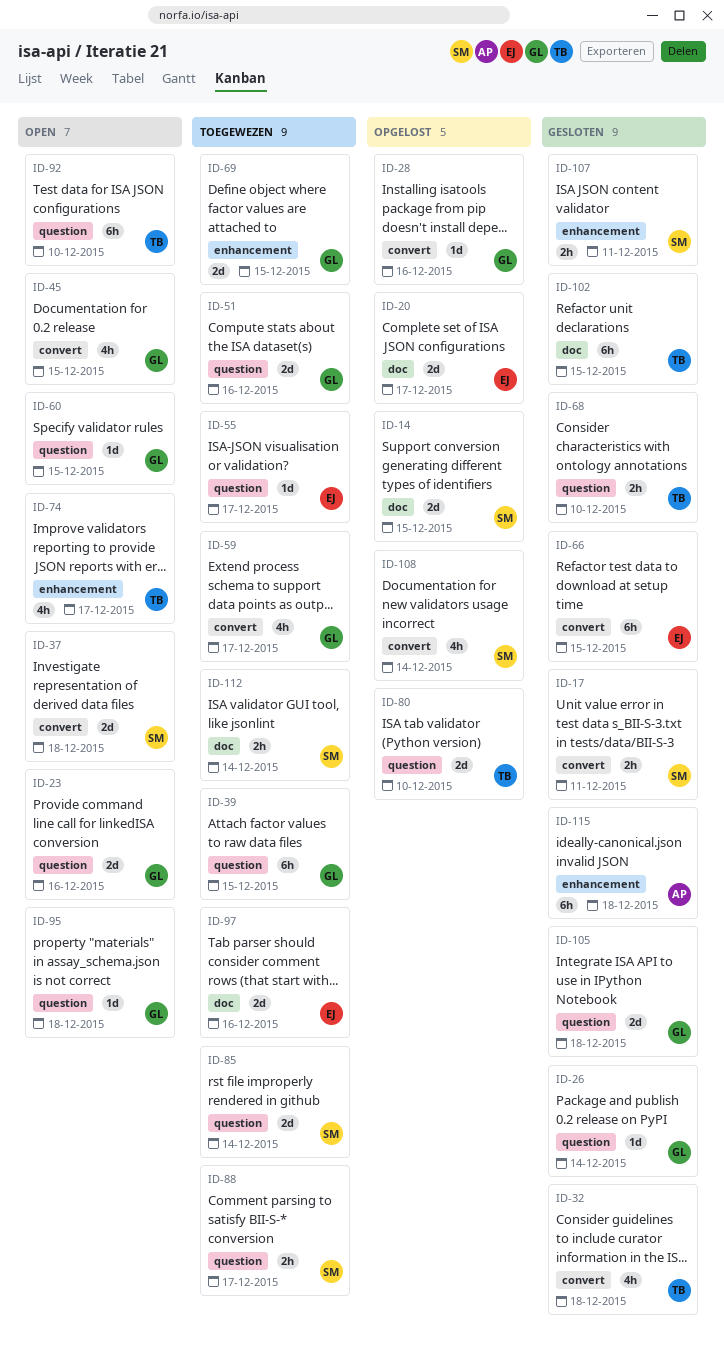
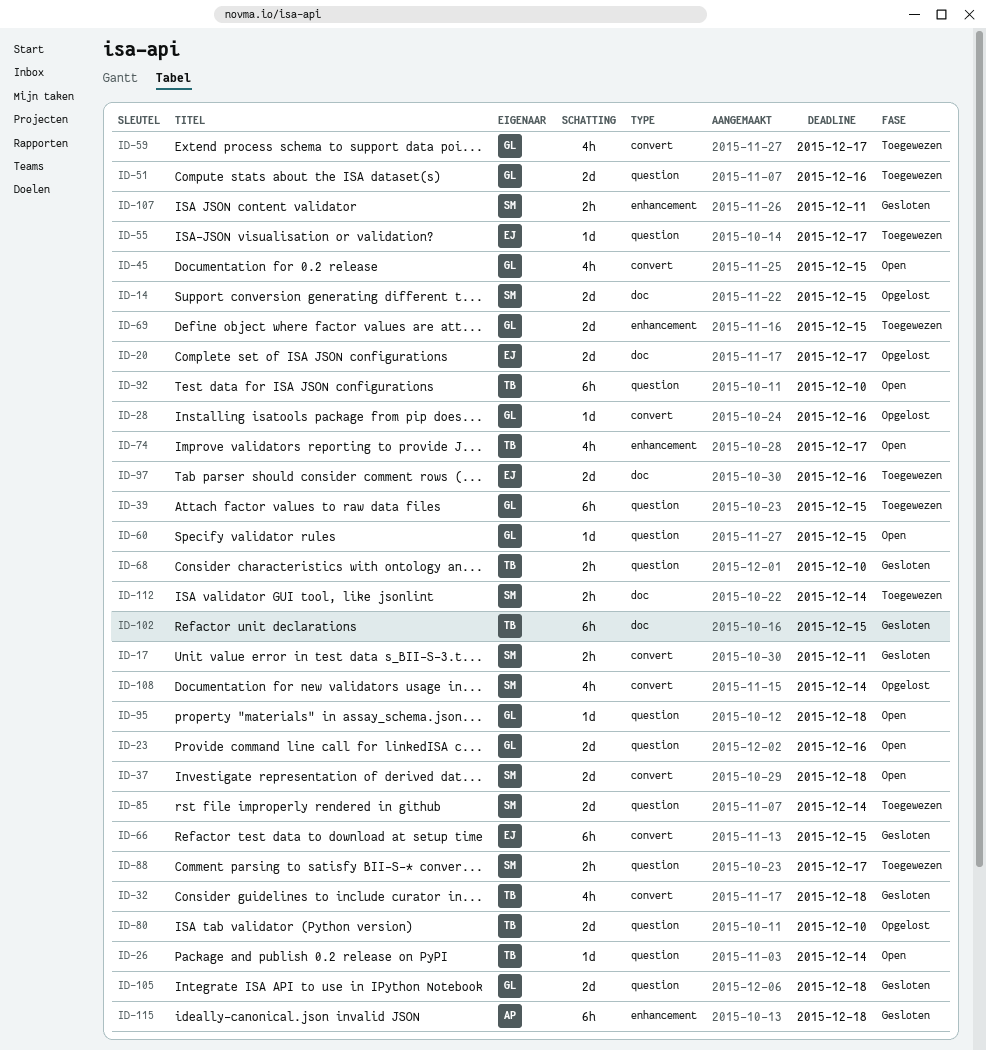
ID-26, status: Gesloten -> Open
ID-26, owner: GL -> TB

